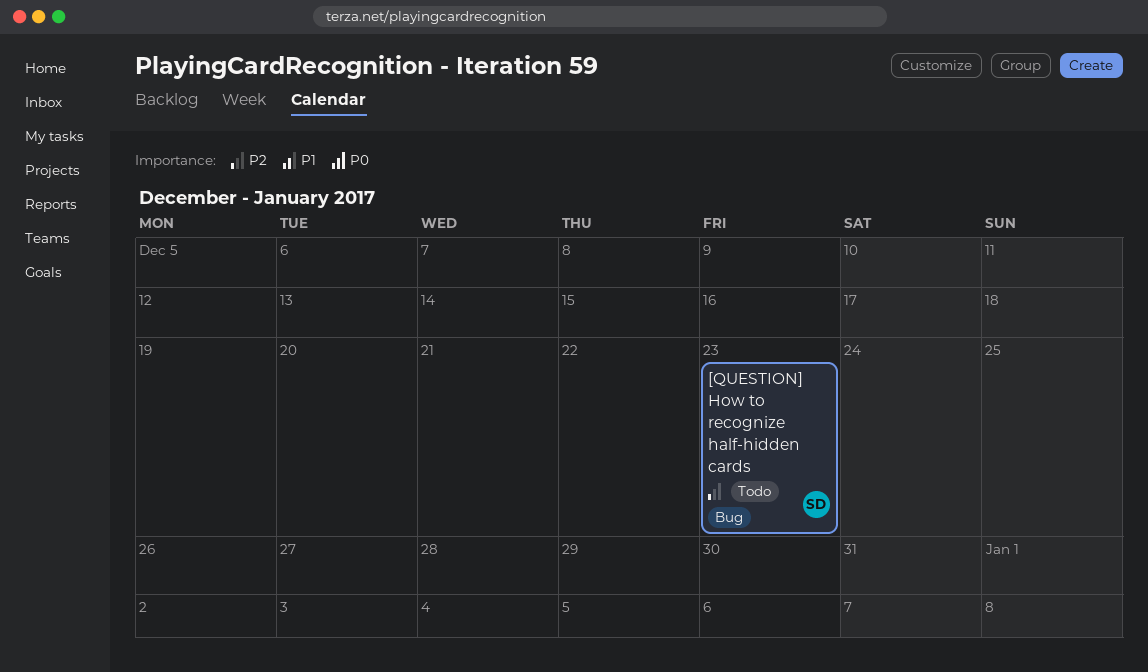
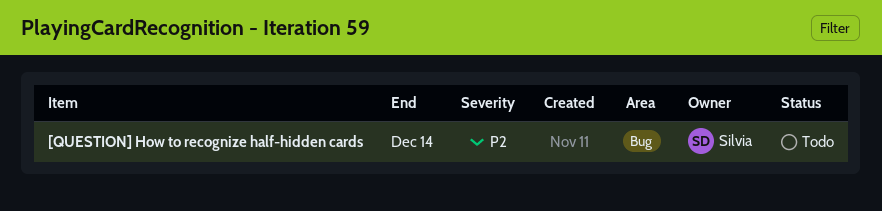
[QUESTION] How to recognize half-hidden cards, due: Dec 23 -> Dec 14

